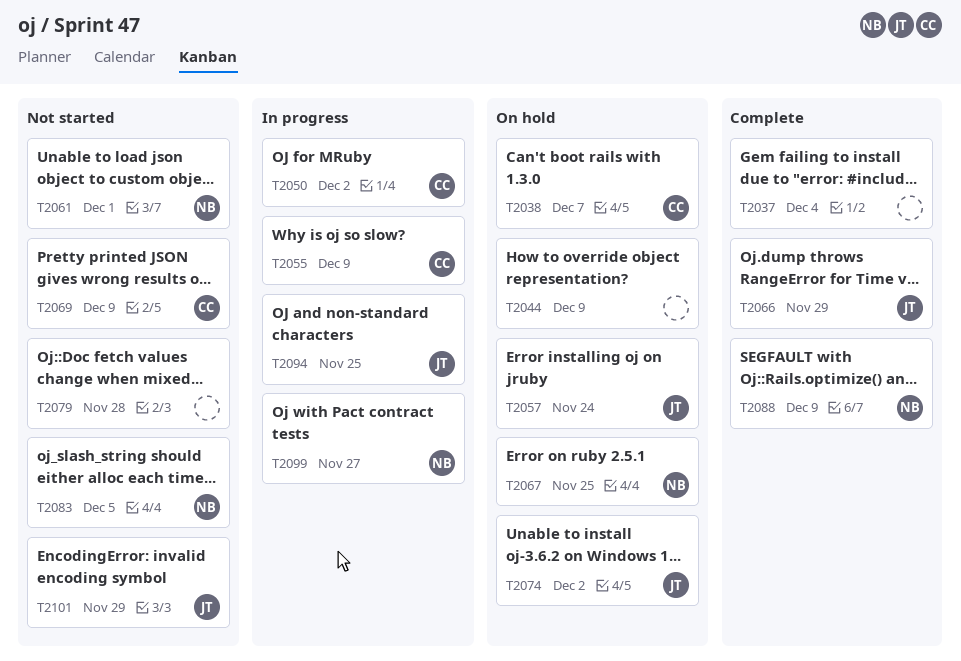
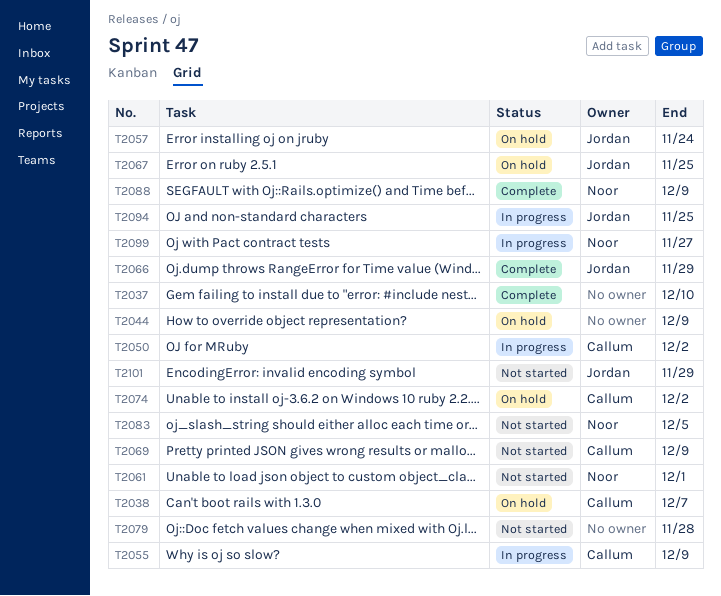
T2037, due: Dec 4 -> Dec 10
T2067, owner: Noor -> Jordan
T2074, owner: Jordan -> Callum

